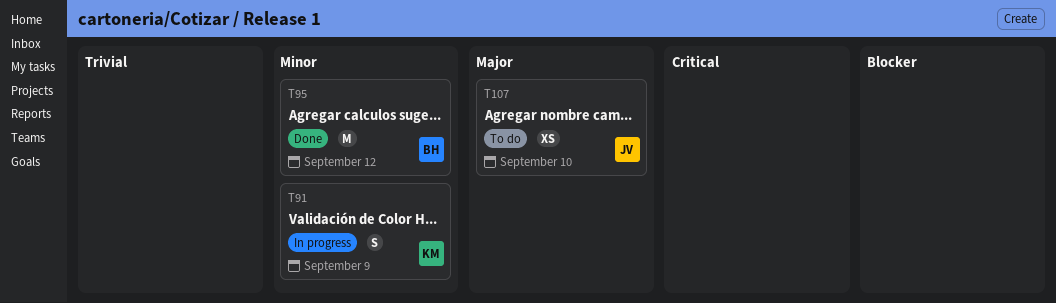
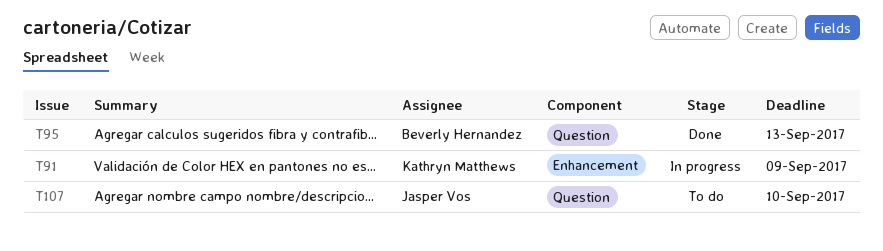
T95, due: Sep 12 -> Sep 13

